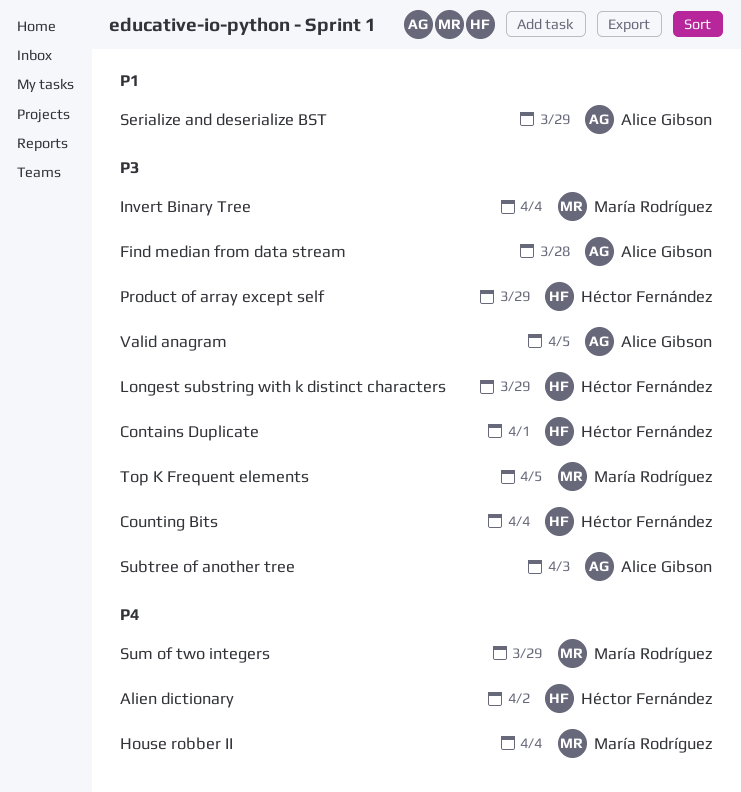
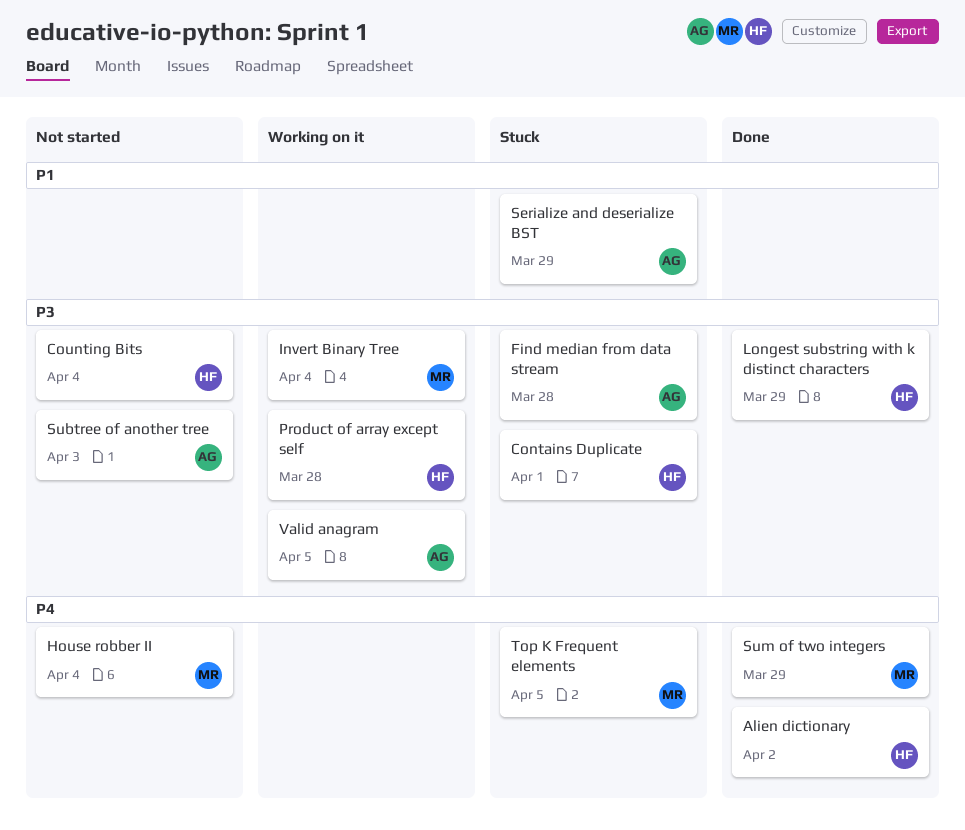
Product of array except self, due: Mar 29 -> Mar 28
Top K Frequent elements, priority: P3 -> P4

